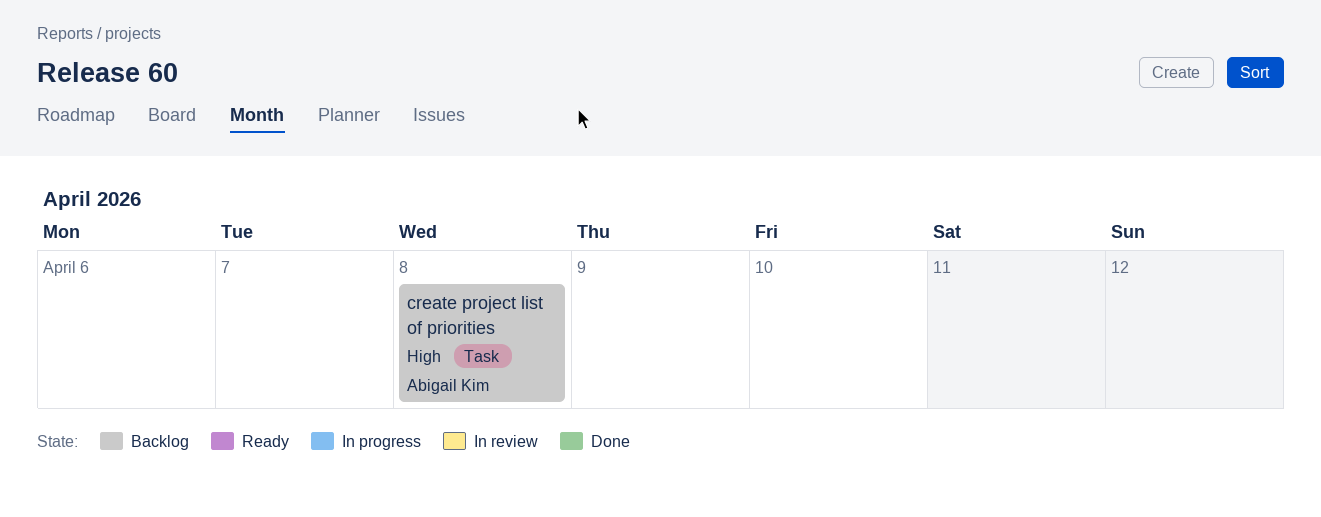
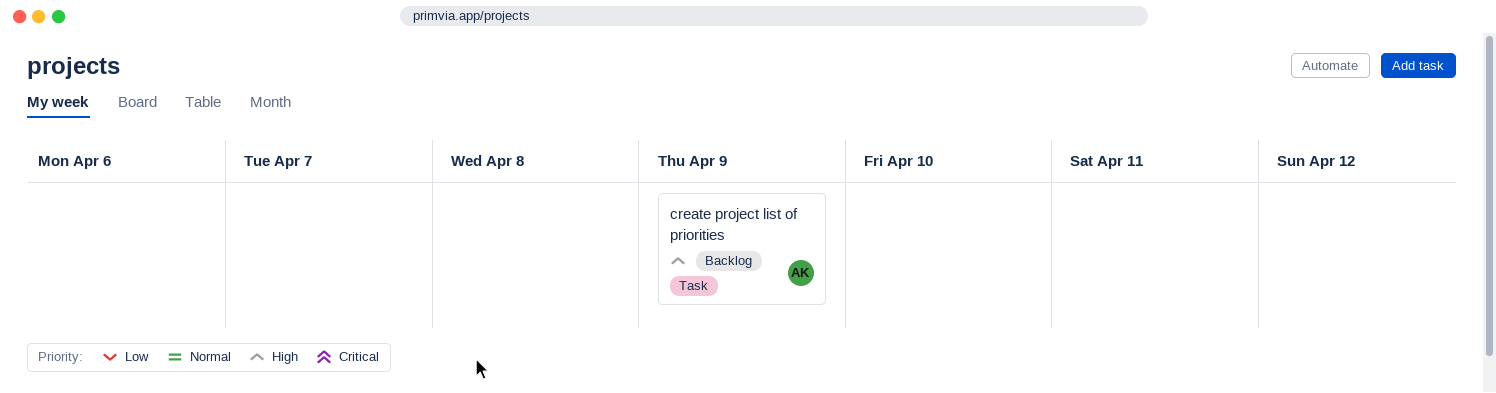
create project list of priorities, due: Apr 8 -> Apr 9

